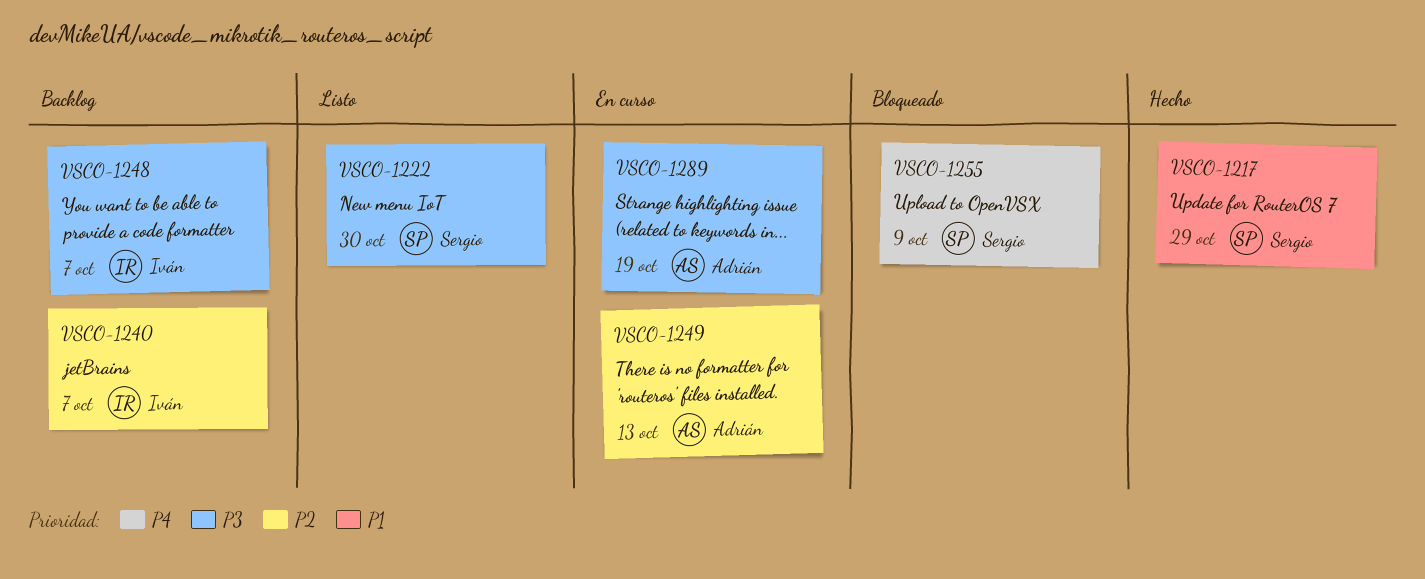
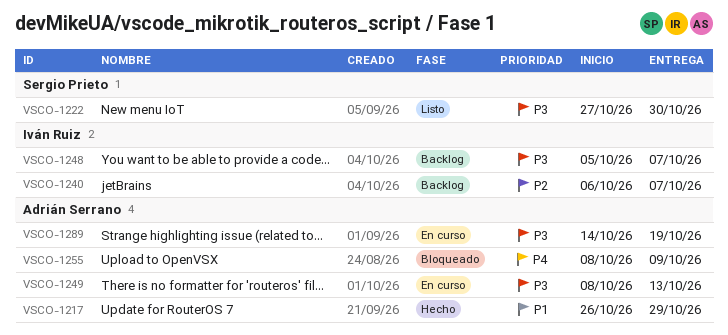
VSCO-1217, owner: Sergio Prieto -> Adrián Serrano
VSCO-1249, priority: P2 -> P3
VSCO-1255, owner: Sergio Prieto -> Adrián Serrano

